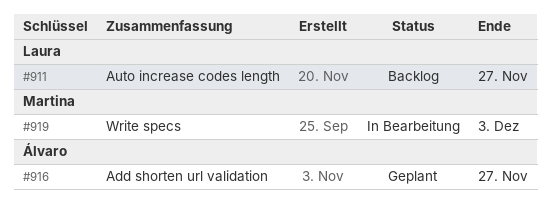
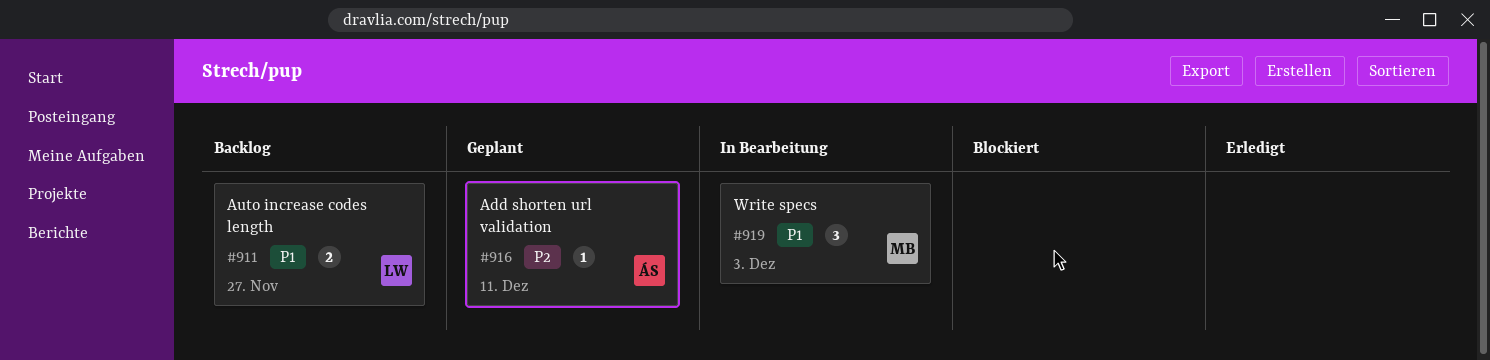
#916, due: Nov 27 -> Dec 11

